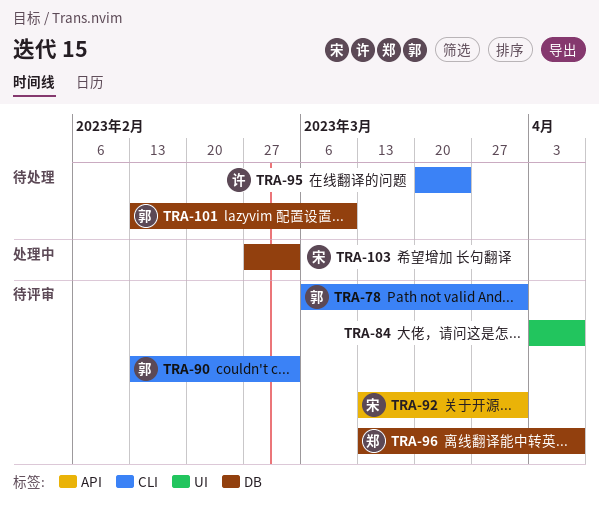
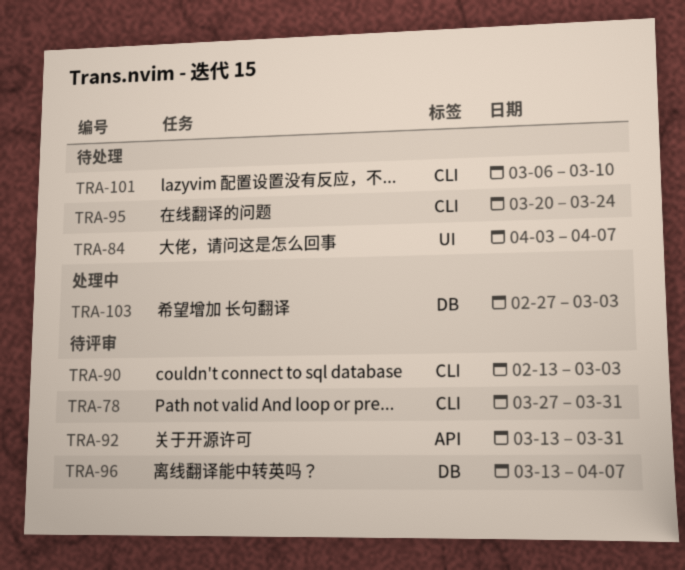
TRA-78, start: Mar 6 -> Mar 27
TRA-84, status: 待评审 -> 待处理
TRA-101, label: DB -> CLI
TRA-101, start: Feb 13 -> Mar 6

